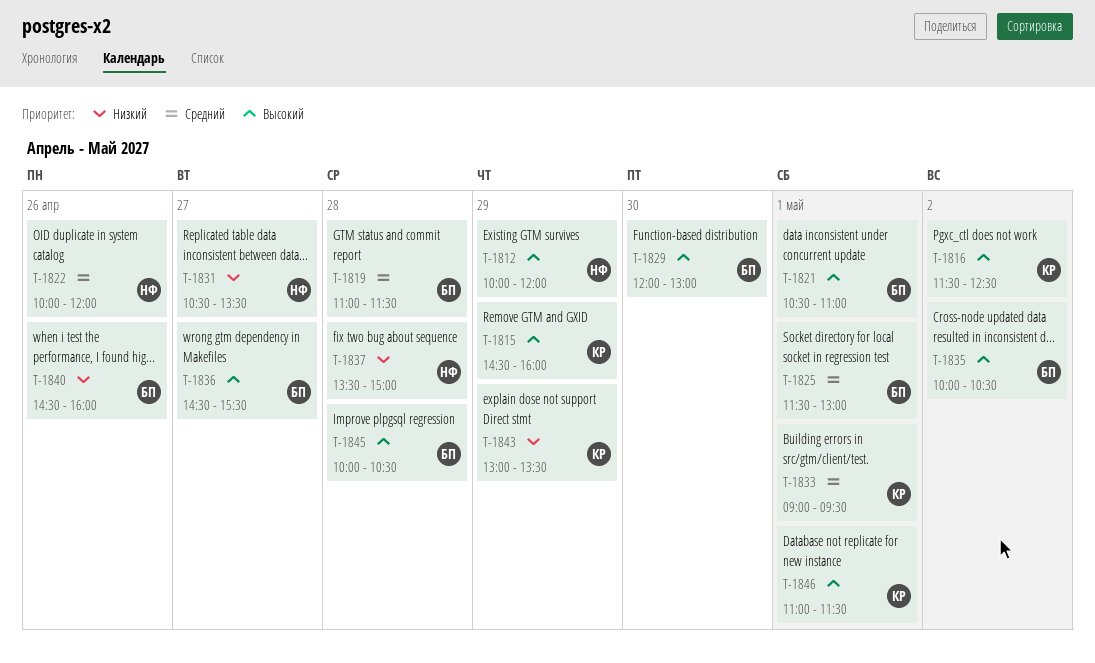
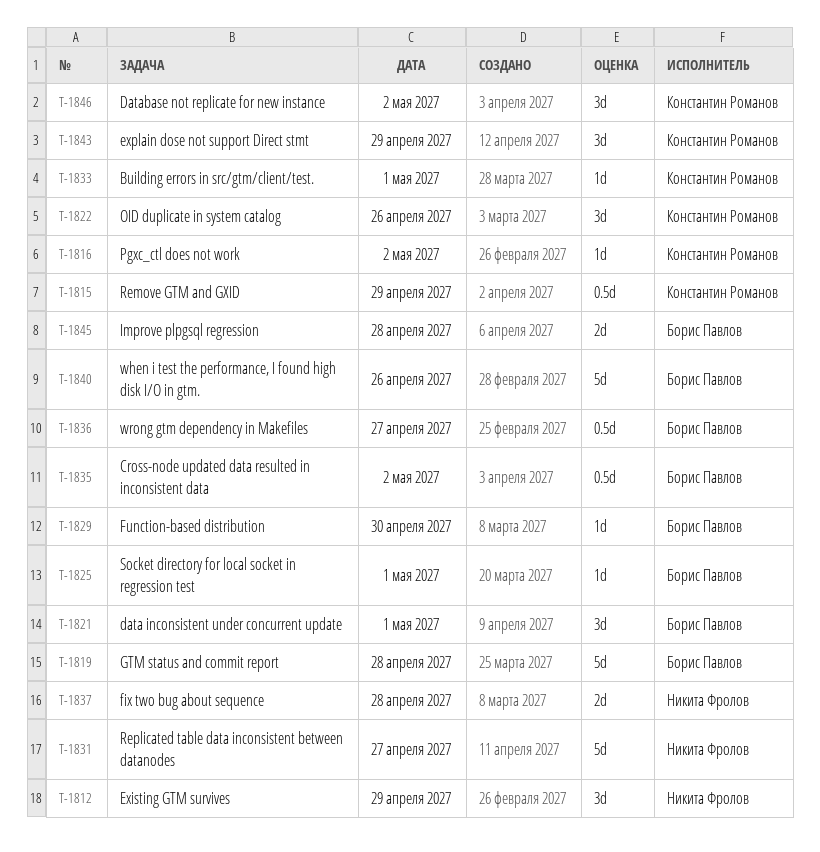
T-1822, owner: Никита Фролов -> Константин Романов
T-1846, day: May 1 -> May 2

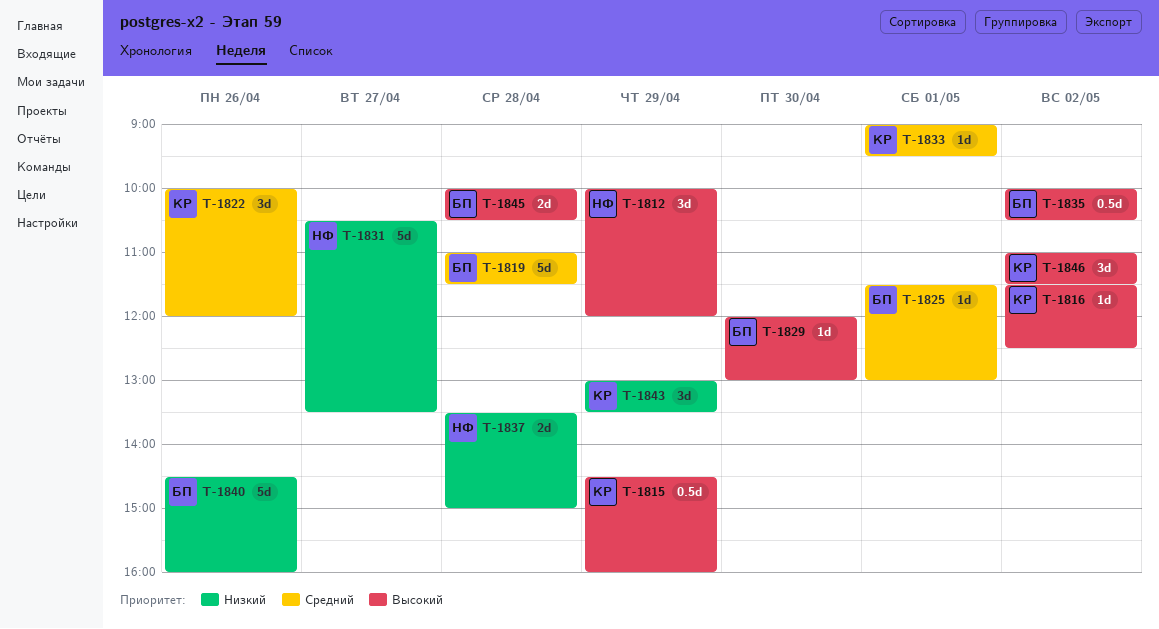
T-1821: present -> none
T-1836: present -> none

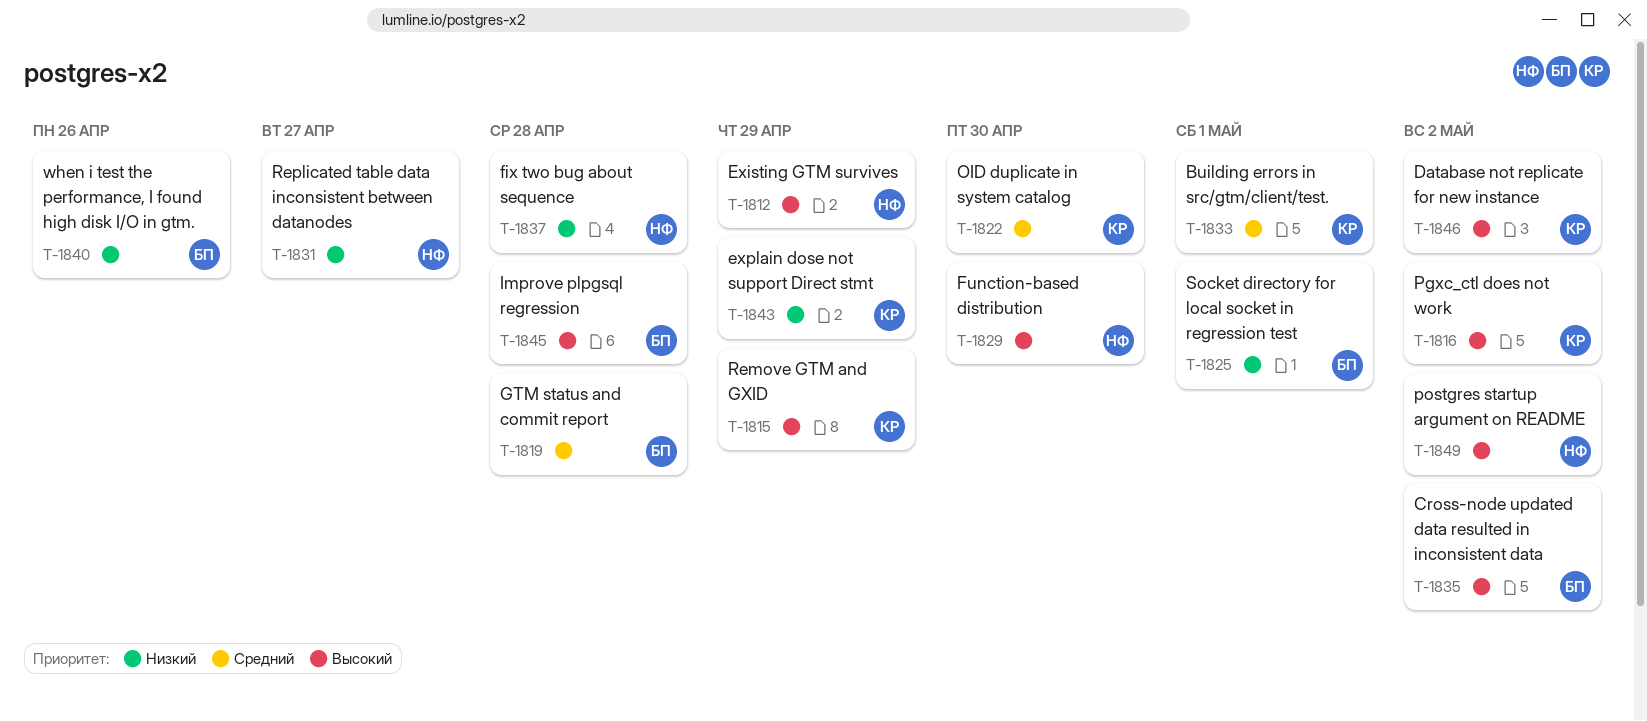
T-1822, day: Apr 26 -> Apr 30
T-1825, priority: Средний -> Низкий
T-1829, owner: БП -> НФ
T-1849: none -> present

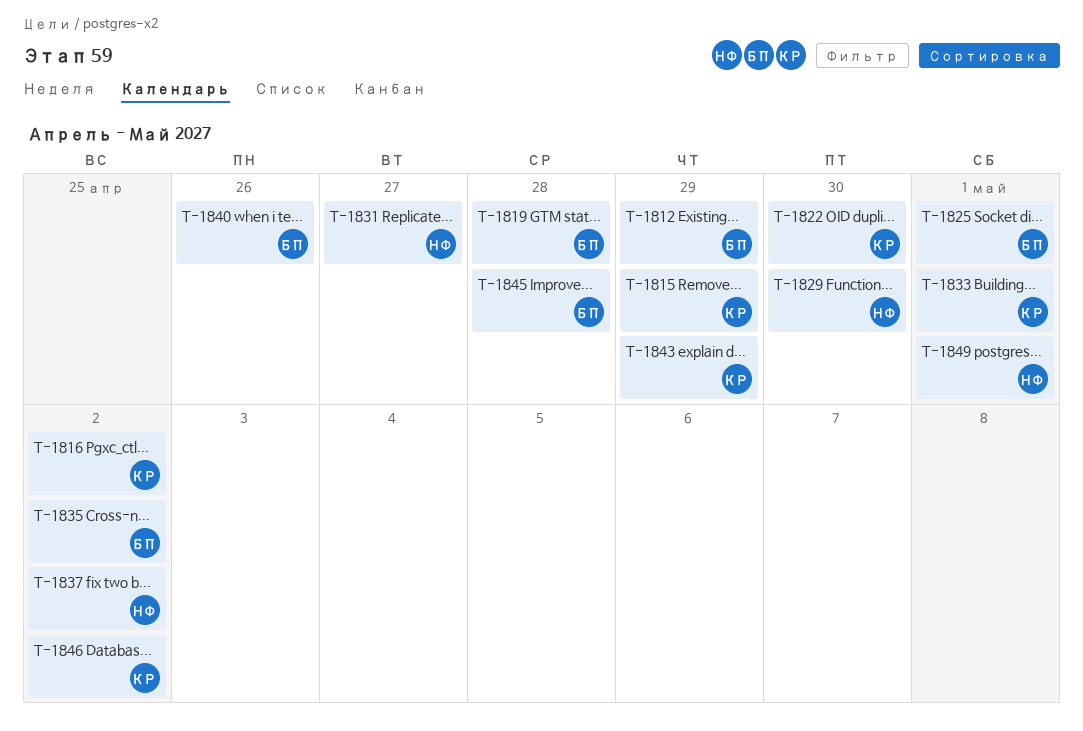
T-1812, owner: НФ -> БП
T-1837, day: Apr 28 -> May 2
T-1849, day: May 2 -> May 1

